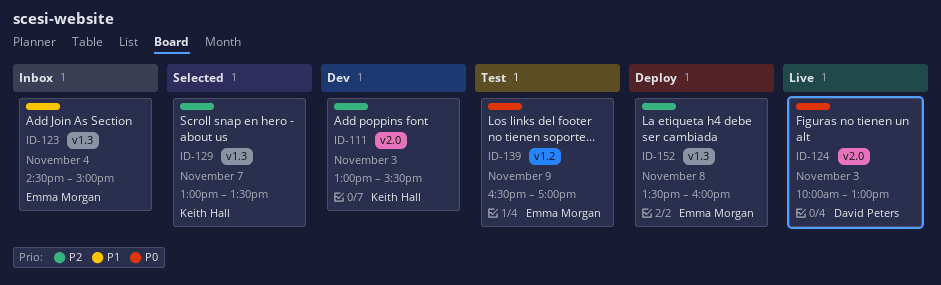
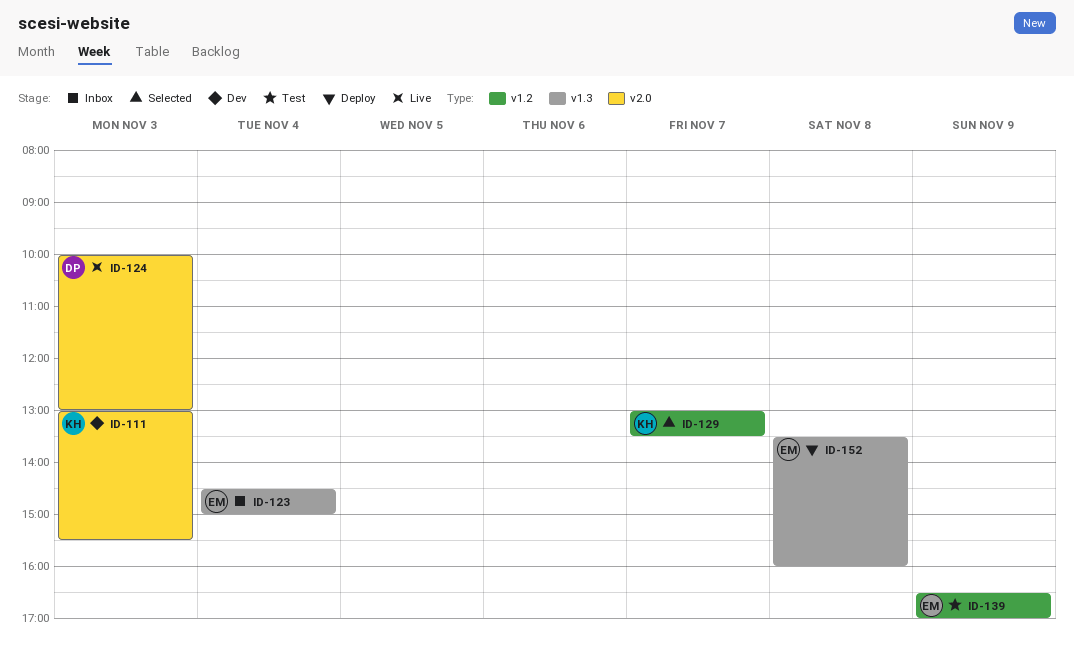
ID-129, label: v1.3 -> v1.2

